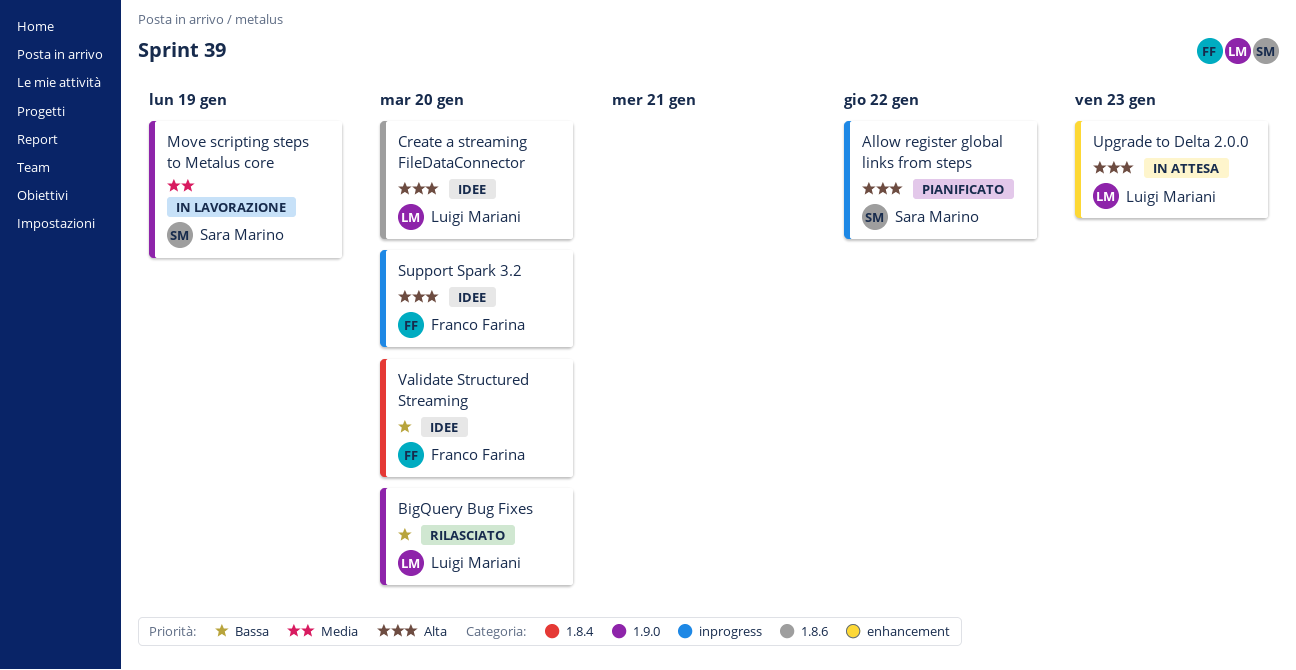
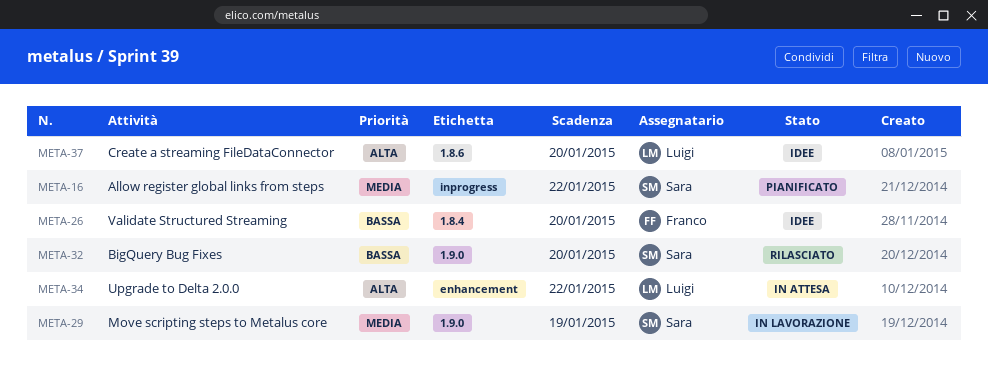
Allow register global links from steps, priority: Alta -> Media
BigQuery Bug Fixes, owner: Luigi Mariani -> Sara Marino
Support Spark 3.2: present -> none
Upgrade to Delta 2.0.0, due: Jan 23 -> Jan 22

